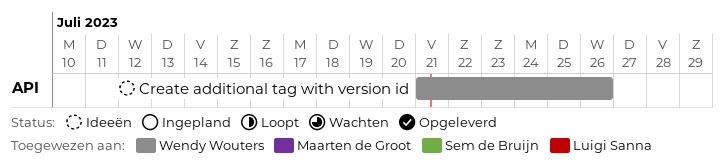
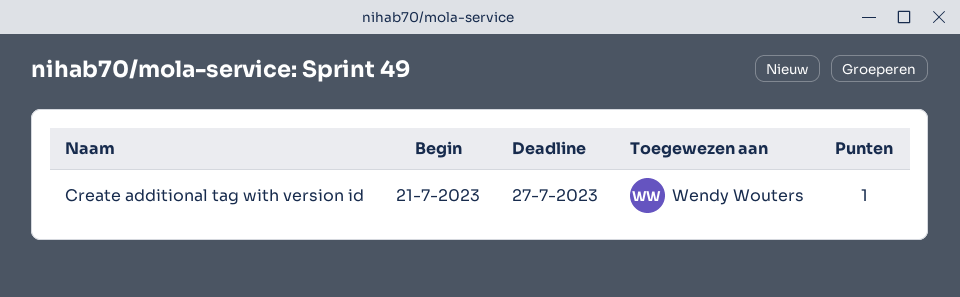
Create additional tag with version id, due: Jul 26 -> Jul 27

